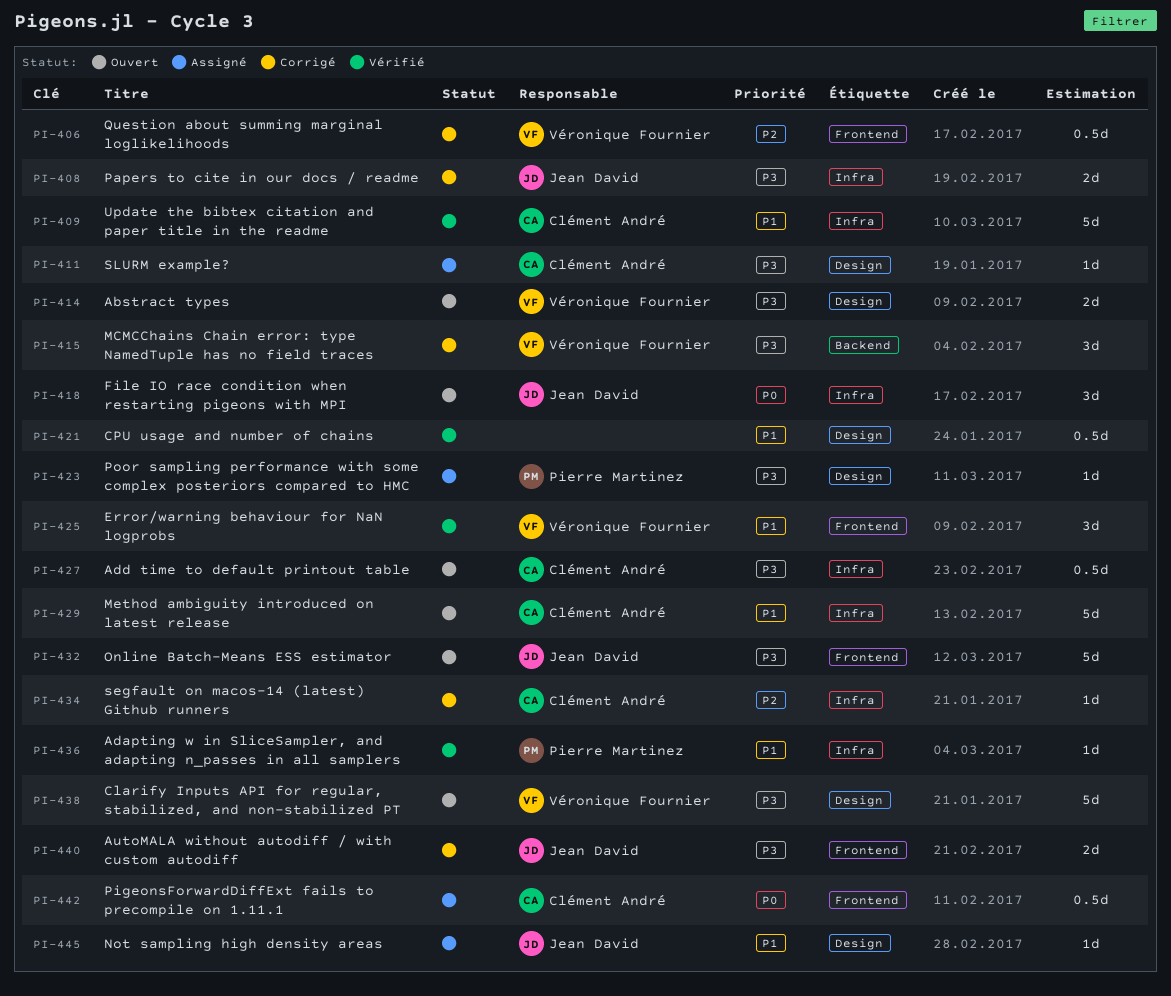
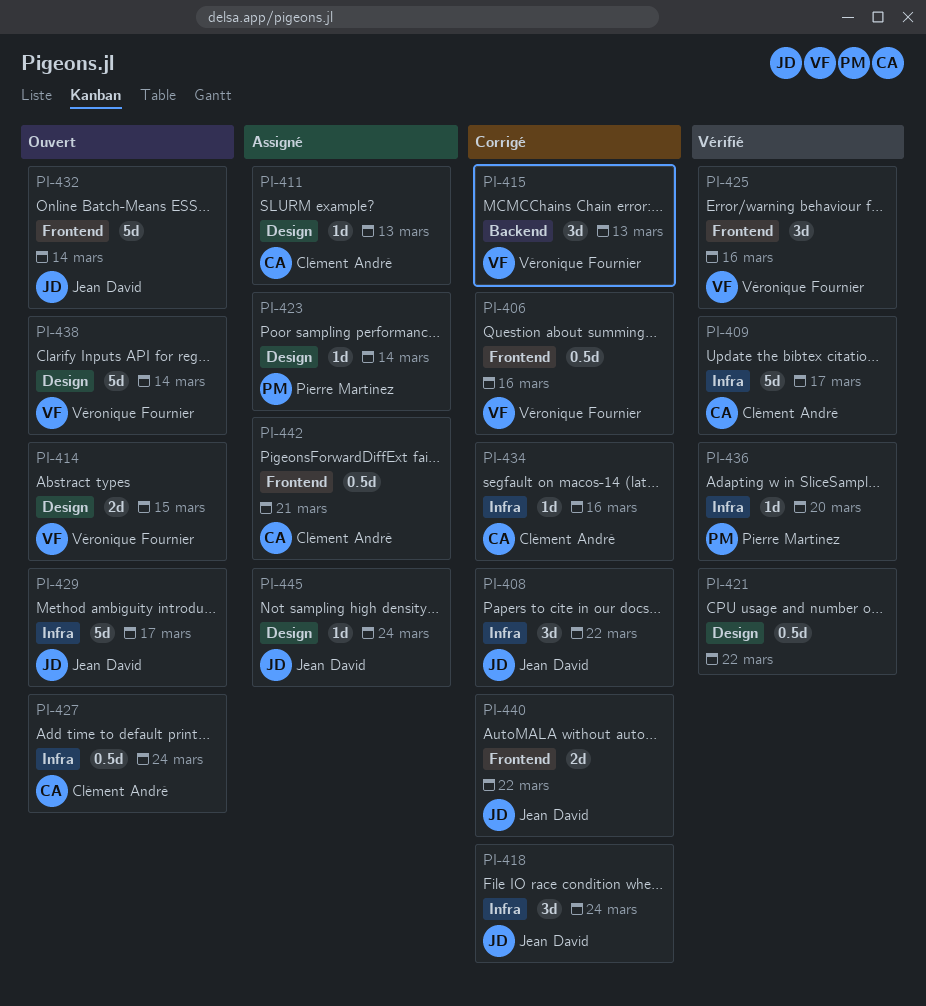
PI-408, estimate: 2d -> 3d
PI-418, status: Ouvert -> Corrigé
PI-429, owner: Clément André -> Jean David

